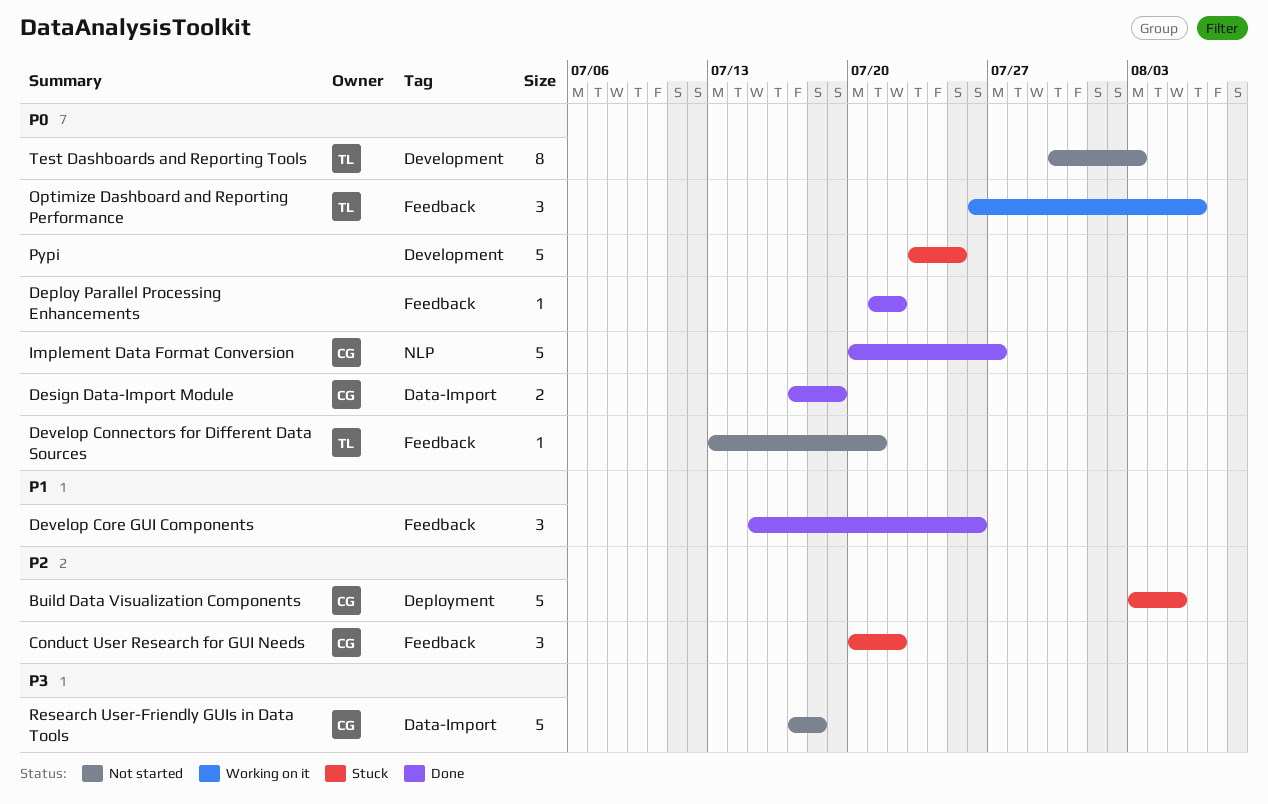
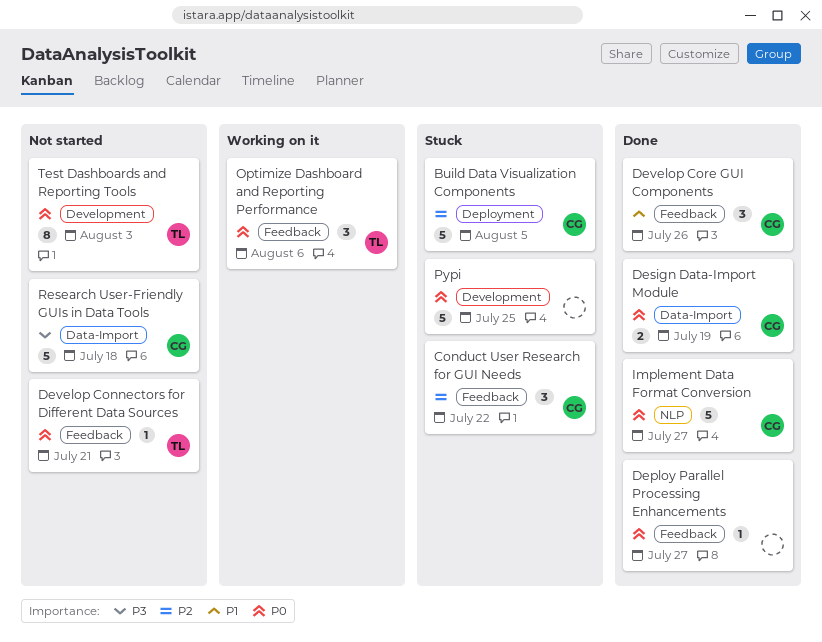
Deploy Parallel Processing Enhancements, due: Jul 22 -> Jul 27
Develop Core GUI Components, owner: none -> CG

